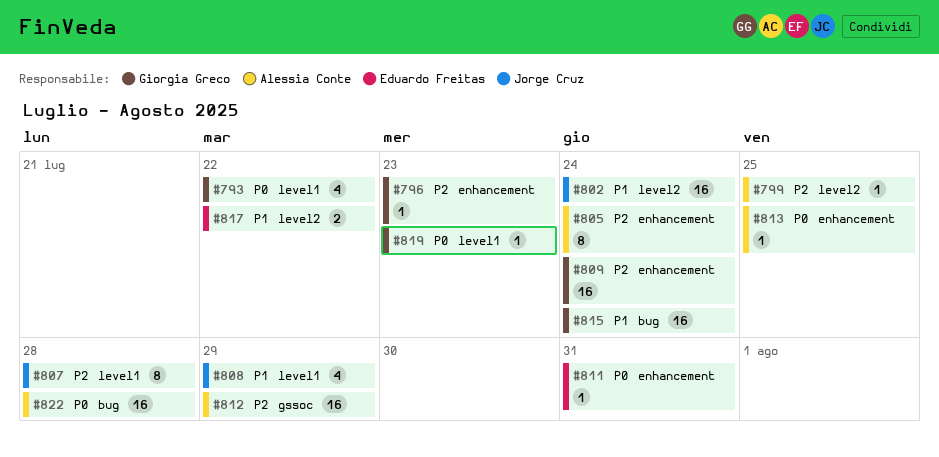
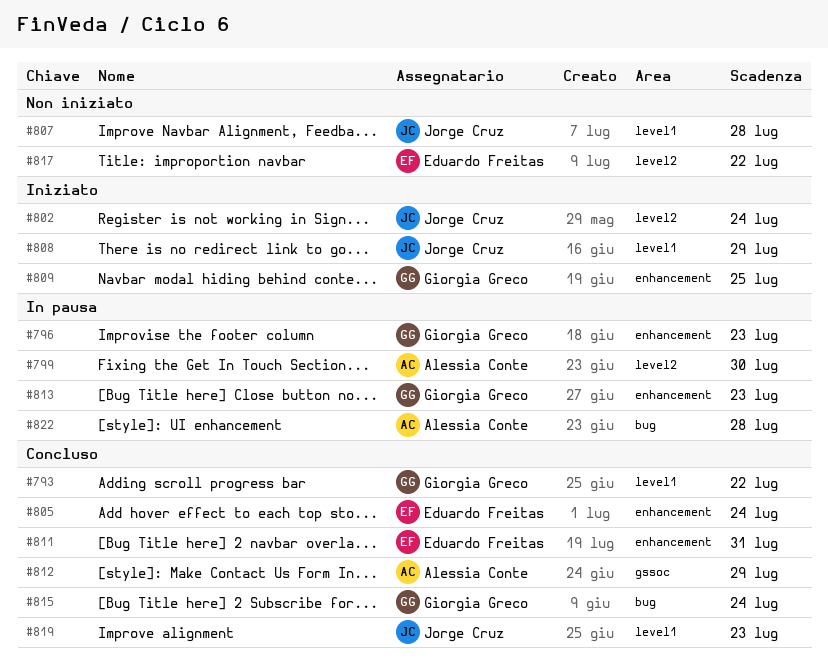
#799, due: Jul 25 -> Jul 30
#805, owner: Alessia Conte -> Eduardo Freitas
#809, due: Jul 24 -> Jul 25
#813, owner: Alessia Conte -> Giorgia Greco
#813, due: Jul 25 -> Jul 23
#819, owner: Giorgia Greco -> Jorge Cruz

